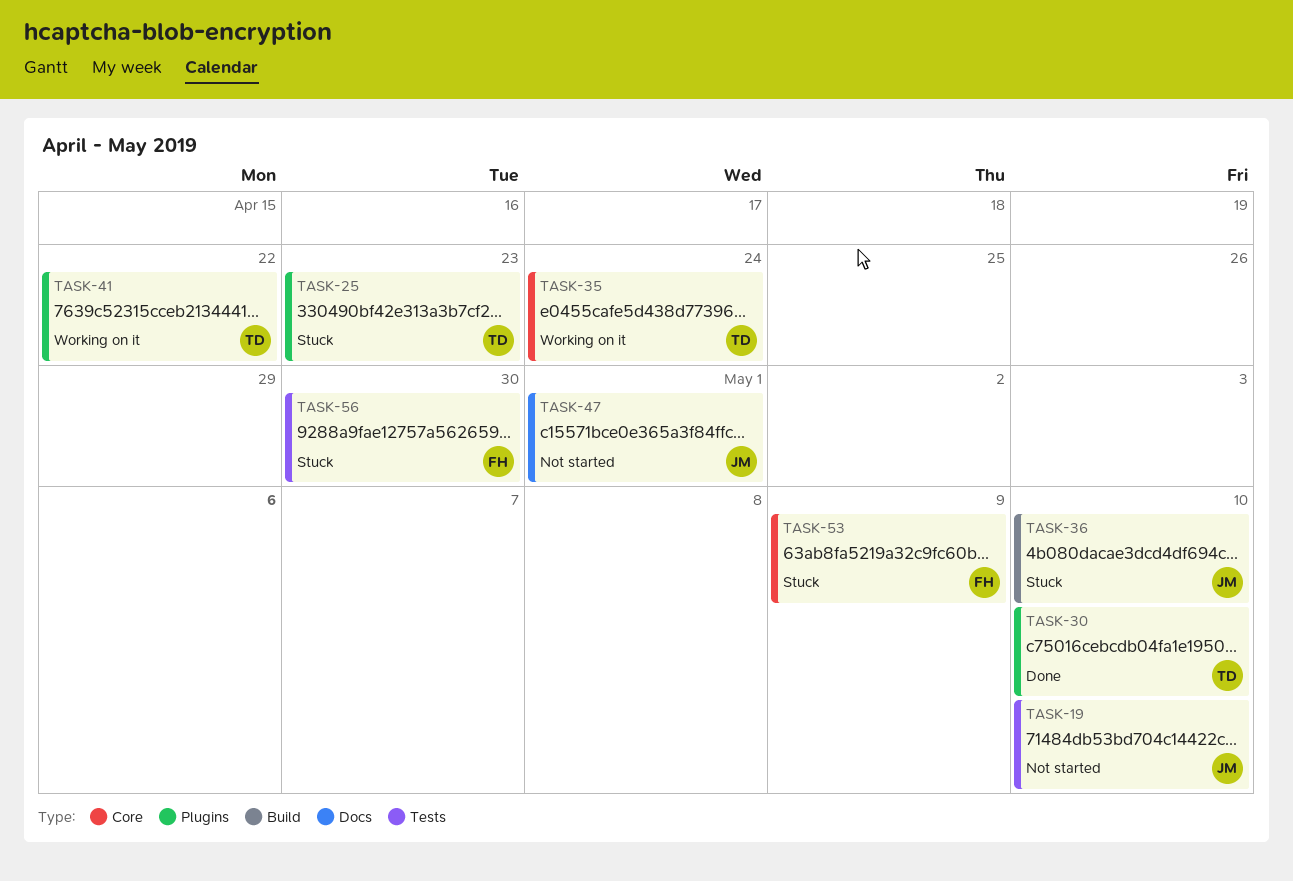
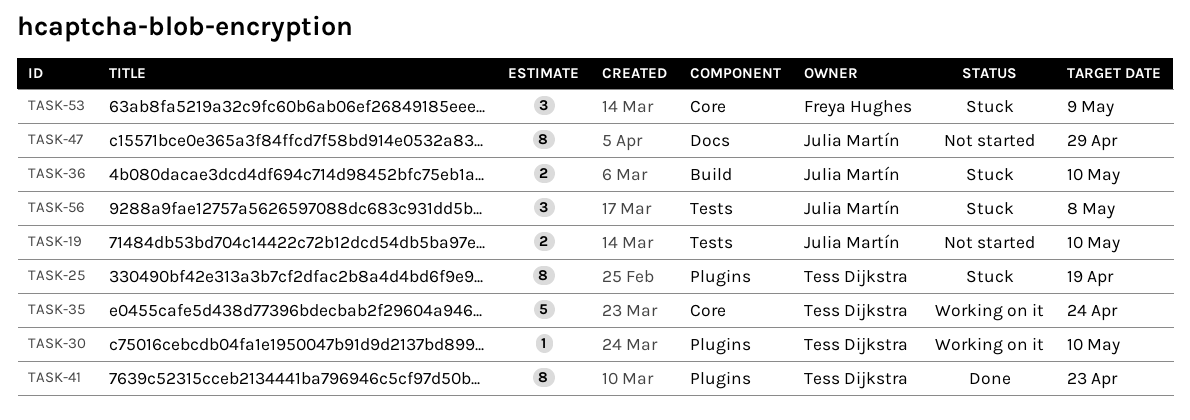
TASK-25, due: Apr 23 -> Apr 19
TASK-30, status: Done -> Working on it
TASK-41, status: Working on it -> Done
TASK-41, due: Apr 22 -> Apr 23
TASK-47, due: May 1 -> Apr 29
TASK-56, owner: Freya Hughes -> Julia Martín
TASK-56, due: Apr 30 -> May 8

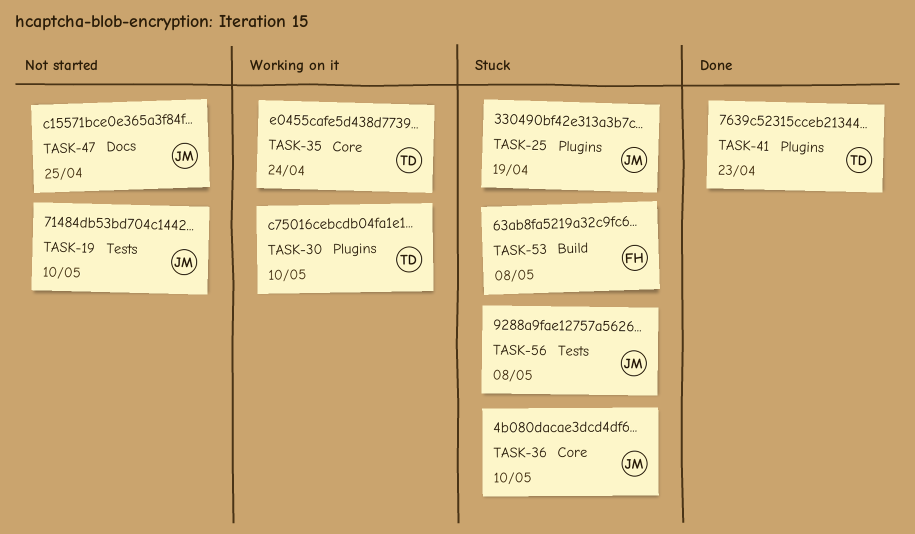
TASK-25, owner: Tess Dijkstra -> Julia Martín
TASK-36, label: Build -> Core
TASK-47, due: Apr 29 -> Apr 25
TASK-53, label: Core -> Build
TASK-53, due: May 9 -> May 8

